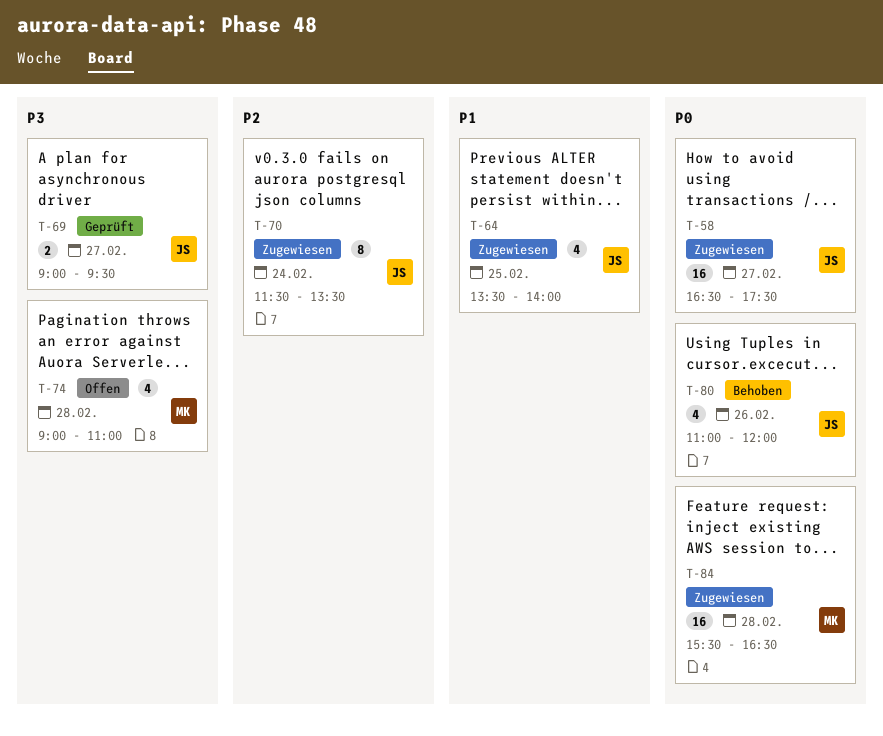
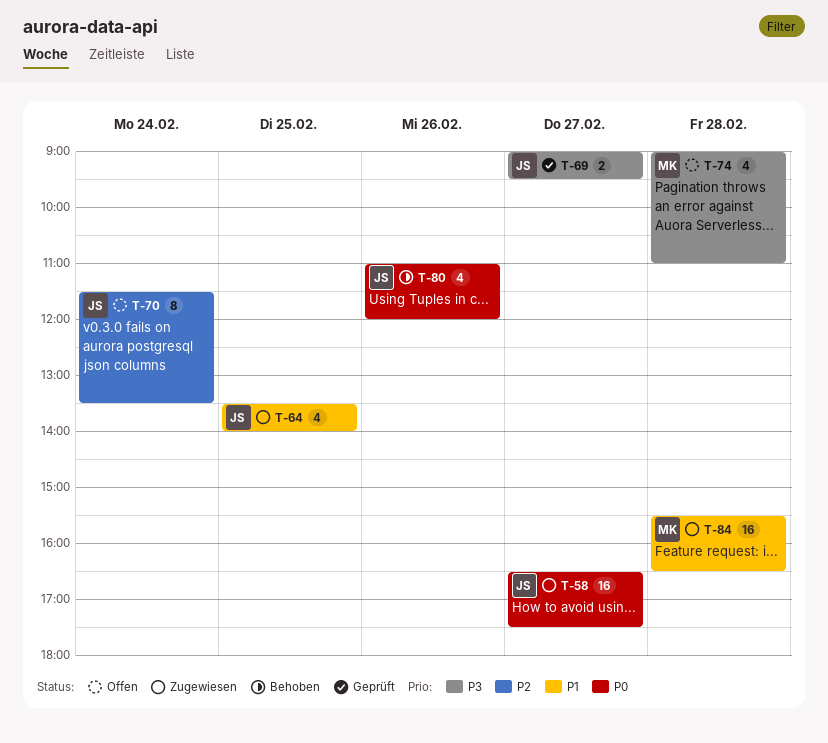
T-70, status: Zugewiesen -> Offen
T-84, priority: P0 -> P1

